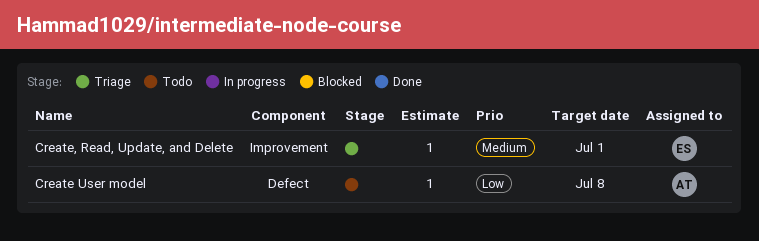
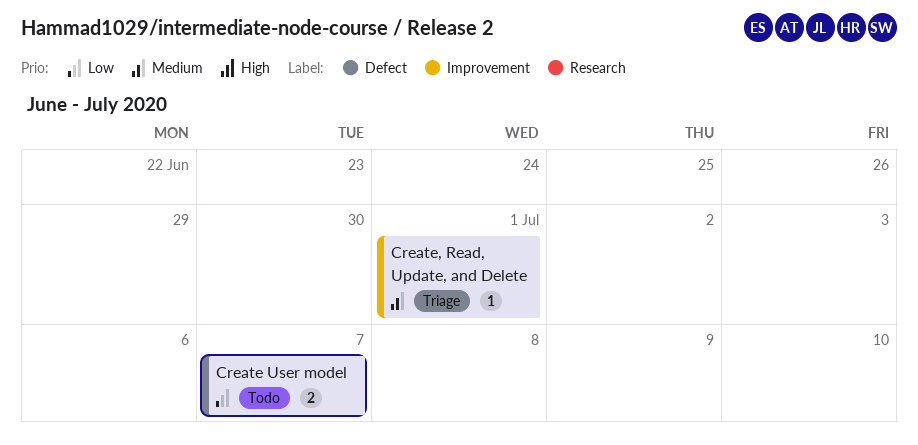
Create User model, estimate: 1 -> 2
Create User model, due: Jul 8 -> Jul 7

